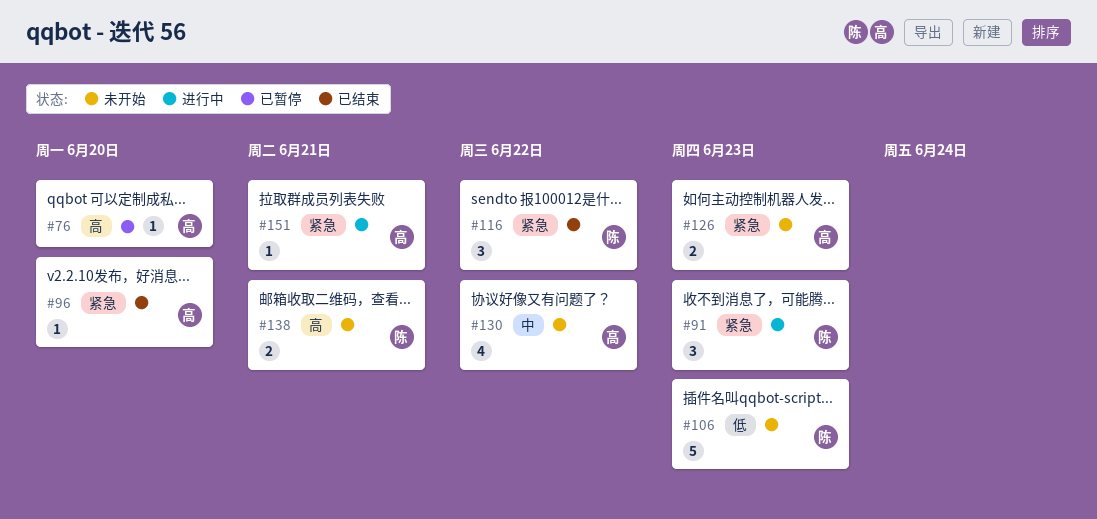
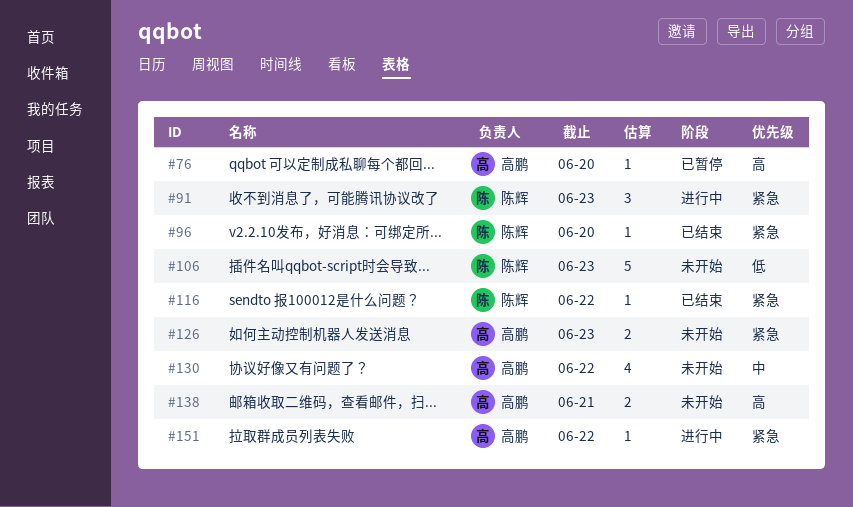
#96, owner: 高鹏 -> 陈辉
#116, estimate: 3 -> 1
#138, owner: 陈辉 -> 高鹏
#151, due: Jun 21 -> Jun 22

